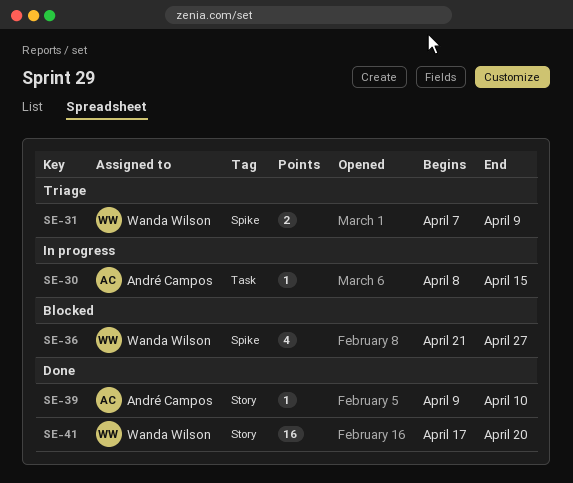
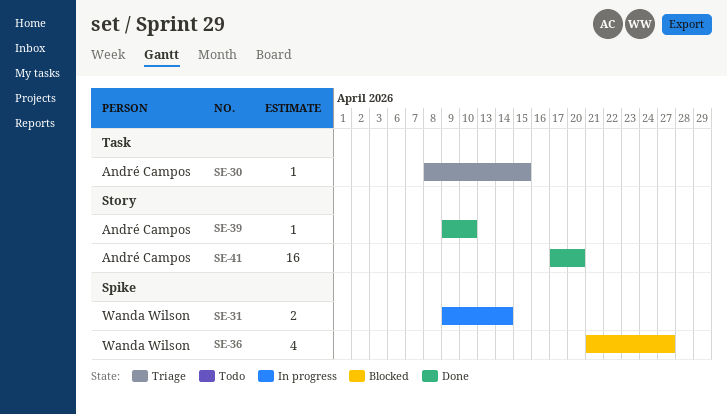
SE-30, status: In progress -> Triage
SE-31, status: Triage -> In progress
SE-31, start: Apr 7 -> Apr 9
SE-31, due: Apr 9 -> Apr 14
SE-41, owner: Wanda Wilson -> André Campos

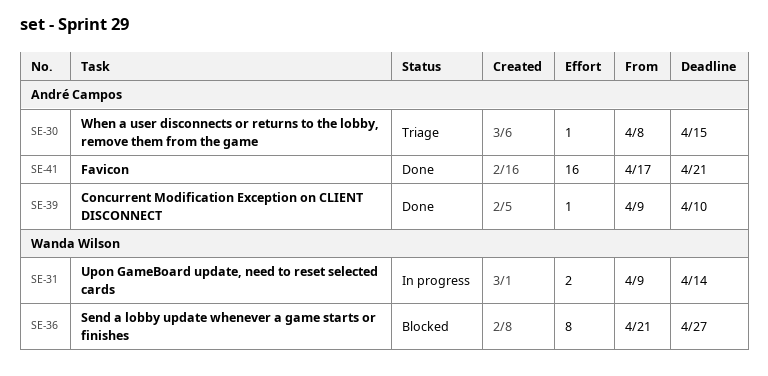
SE-36, estimate: 4 -> 8
SE-41, due: Apr 20 -> Apr 21

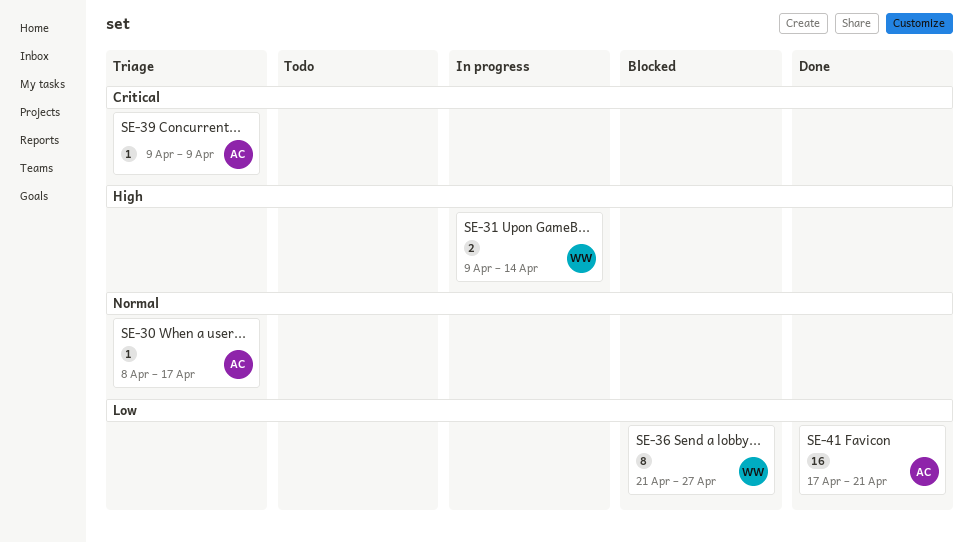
SE-30, due: Apr 15 -> Apr 17
SE-39, status: Done -> Triage
SE-39, due: Apr 10 -> Apr 9

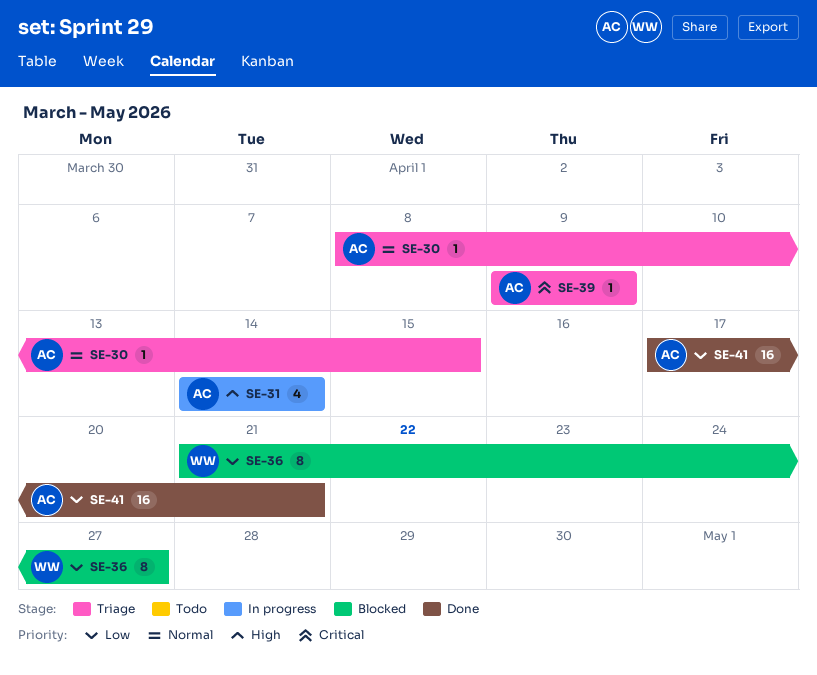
SE-30, due: Apr 17 -> Apr 15
SE-31, owner: WW -> AC
SE-31, estimate: 2 -> 4
SE-31, start: Apr 9 -> Apr 14

